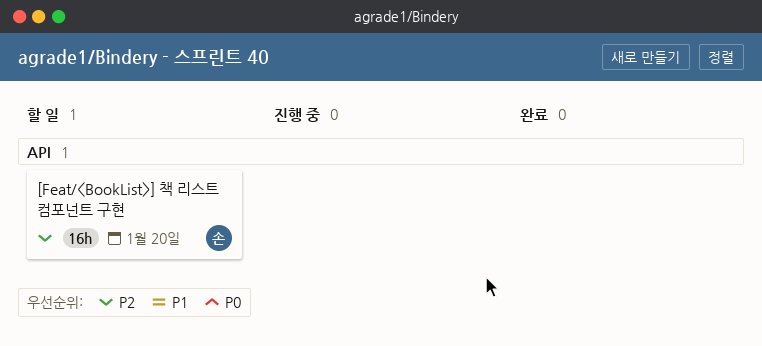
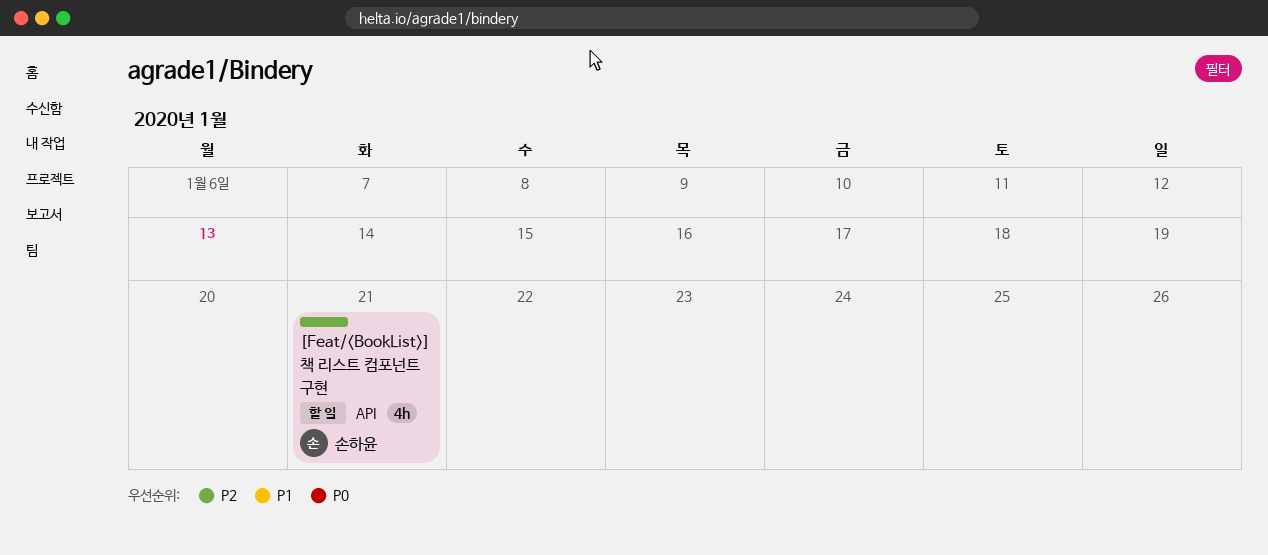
[Feat/<BookList>] 책 리스트 컴포넌트 구현, estimate: 16h -> 4h
[Feat/<BookList>] 책 리스트 컴포넌트 구현, due: Jan 20 -> Jan 21

